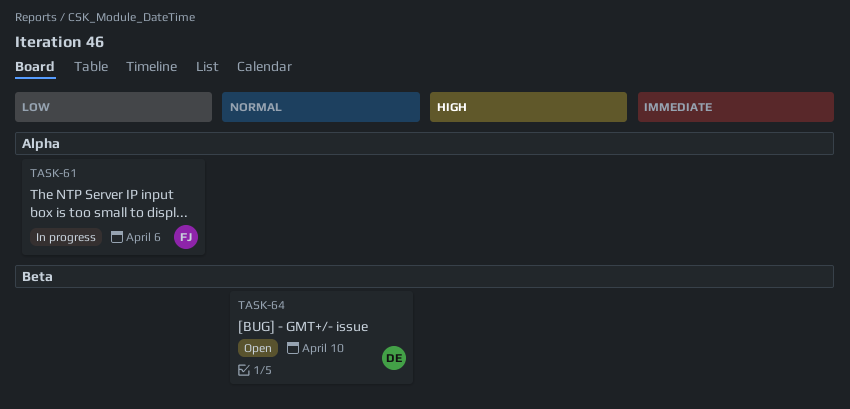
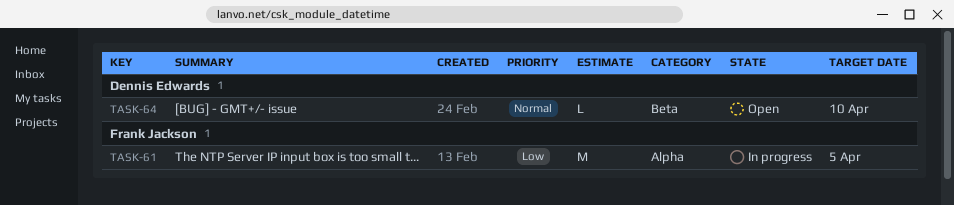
TASK-61, due: Apr 6 -> Apr 5

